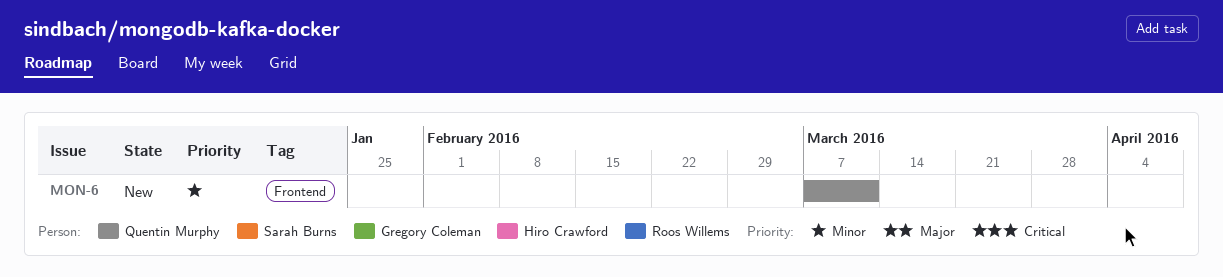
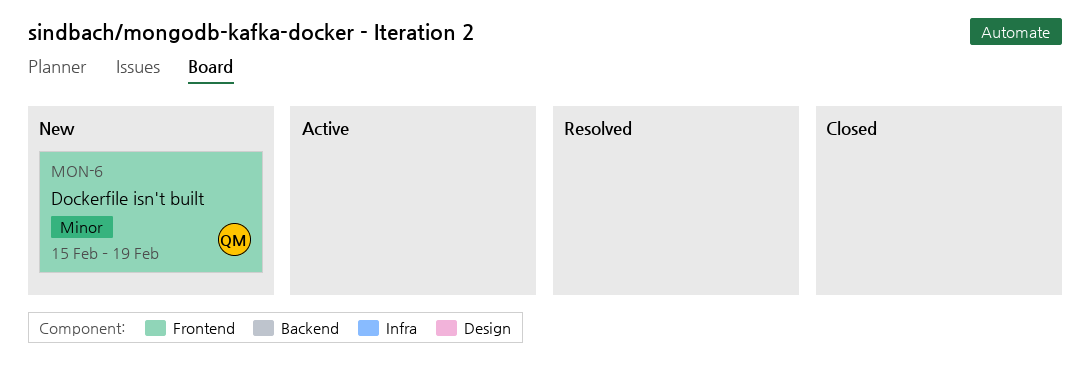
MON-6, start: Mar 7 -> Feb 15
MON-6, due: Mar 11 -> Feb 19

